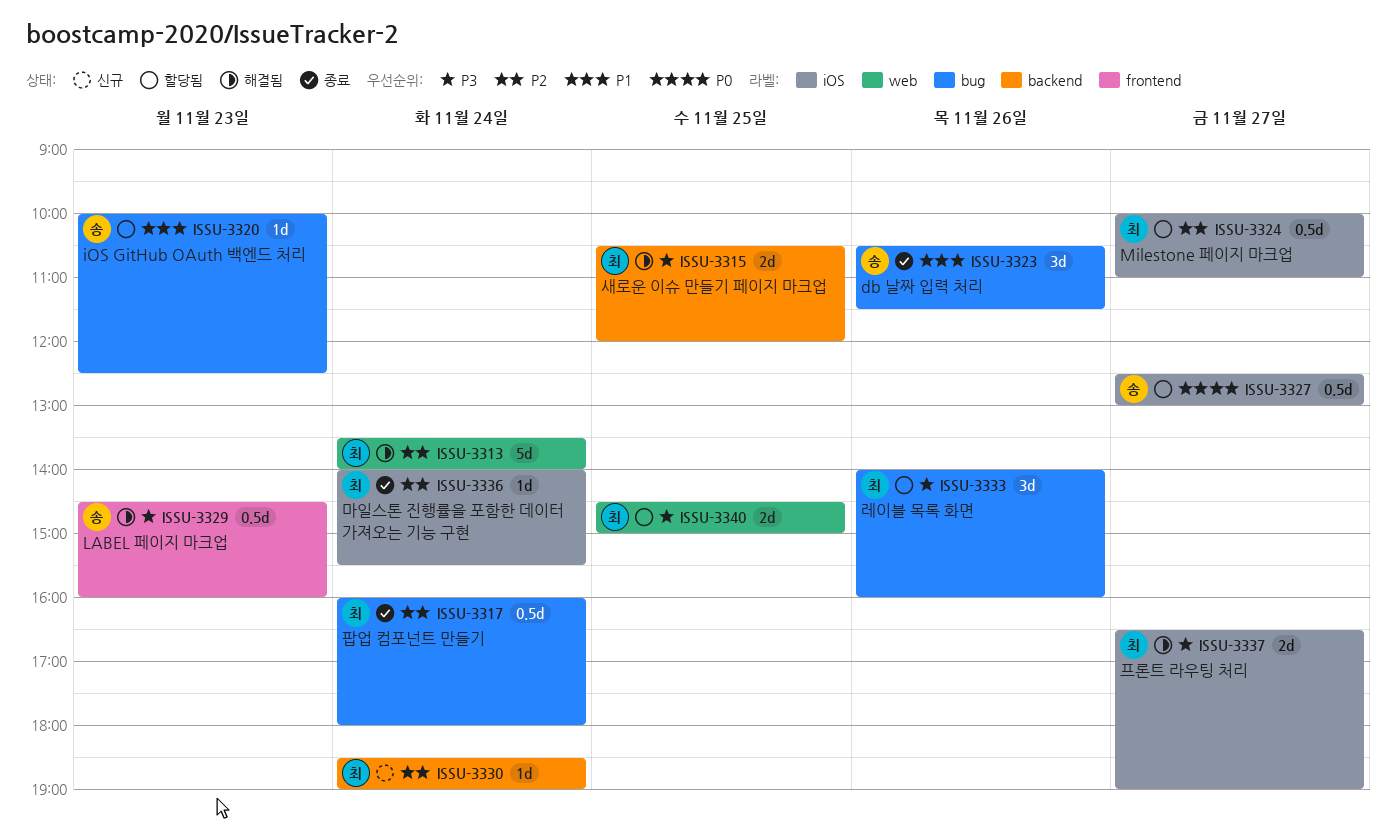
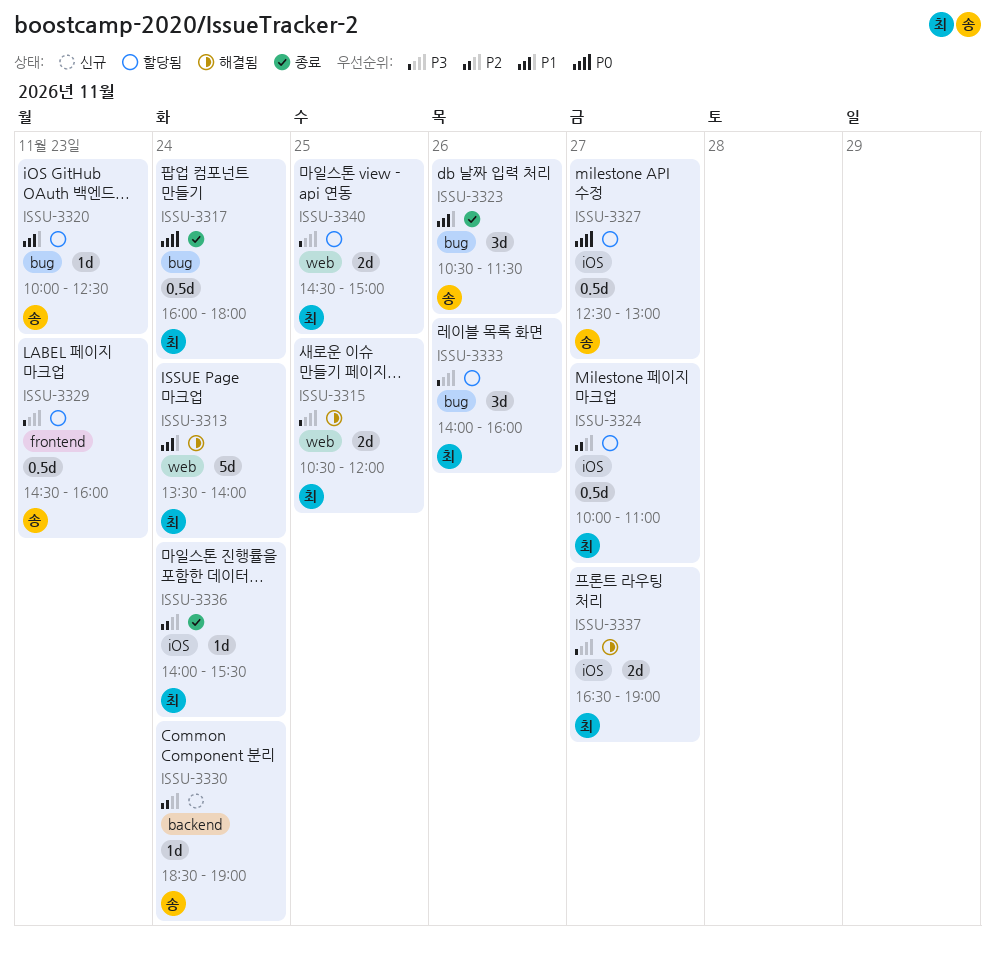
ISSU-3313, priority: P2 -> P1
ISSU-3315, label: backend -> web
ISSU-3317, priority: P2 -> P0
ISSU-3329, status: 해결됨 -> 할당됨
ISSU-3330, owner: 최 -> 송

